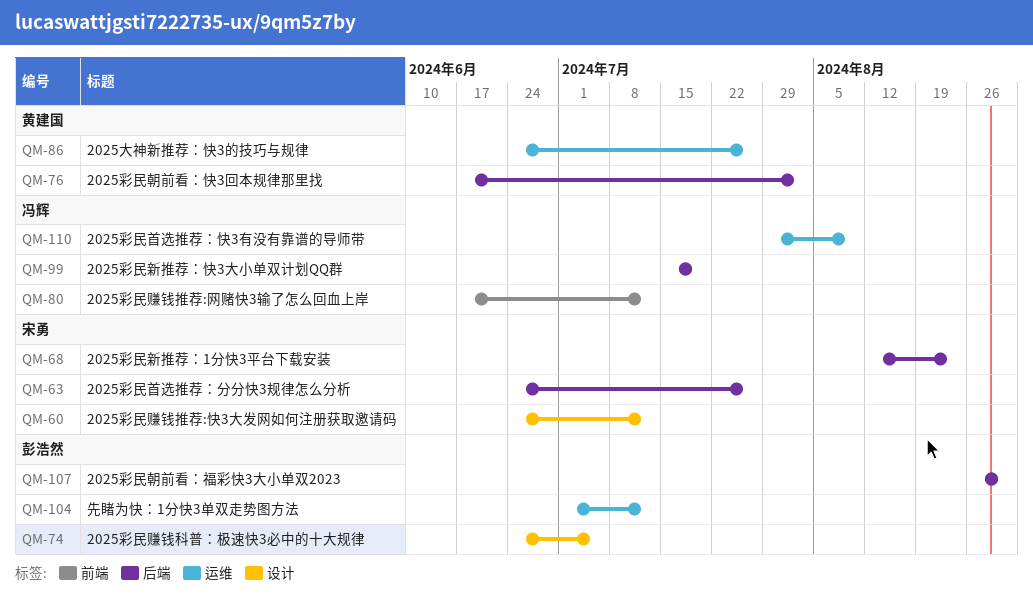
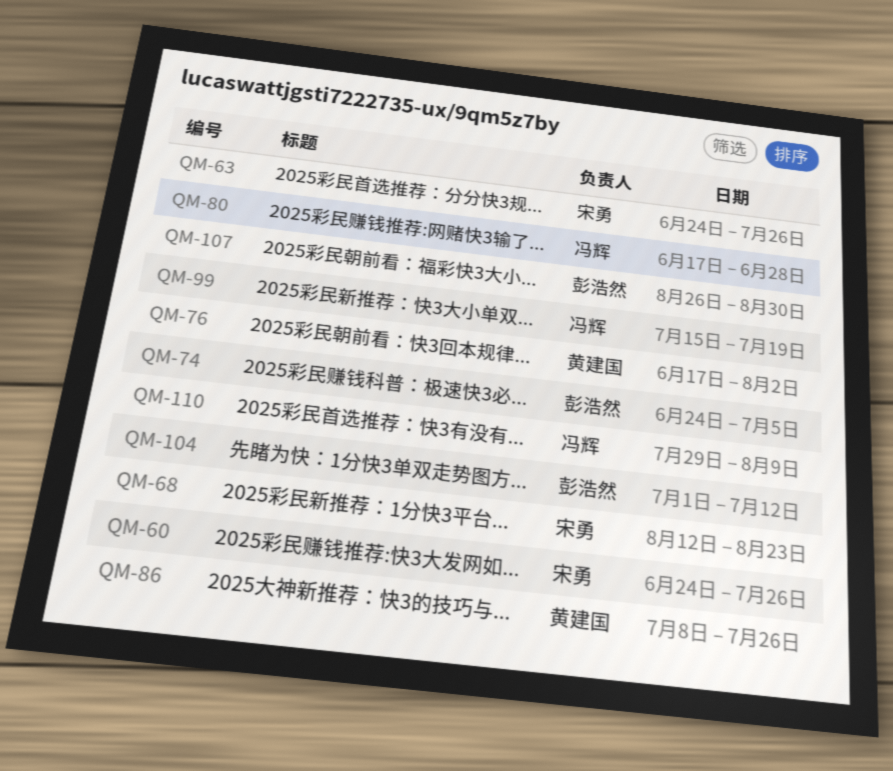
QM-60, due: Jul 12 -> Jul 26
QM-80, due: Jul 12 -> Jun 28
QM-86, start: Jun 24 -> Jul 8

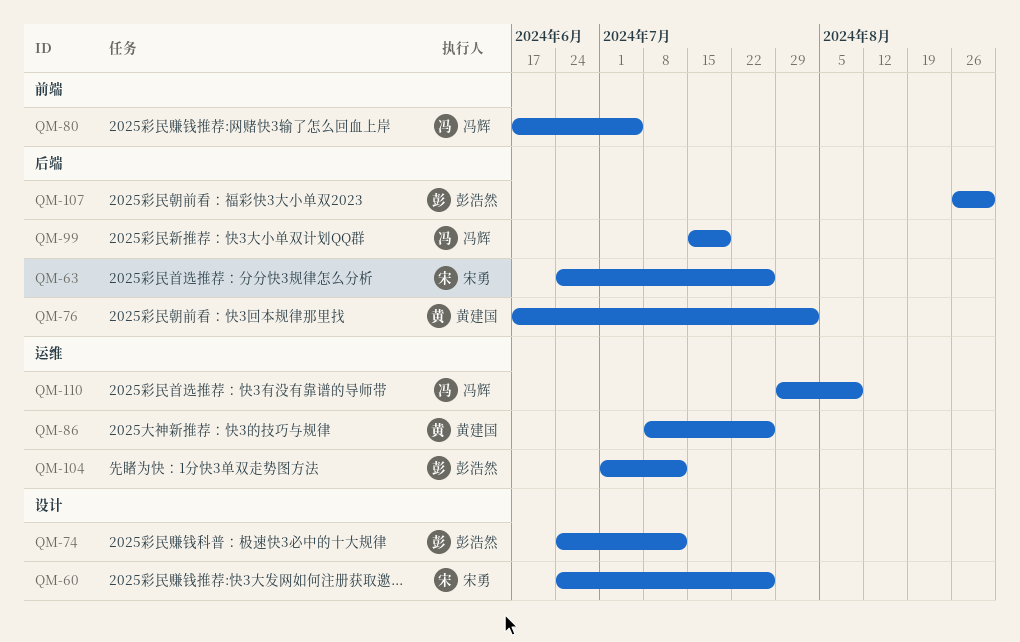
QM-68: present -> none
QM-74, due: Jul 5 -> Jul 12
QM-80, due: Jun 28 -> Jul 5

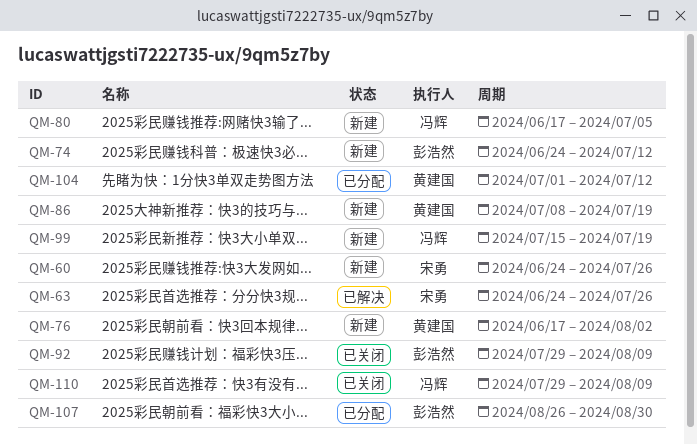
QM-86, due: Jul 26 -> Jul 19
QM-92: none -> present
QM-104, owner: 彭浩然 -> 黄建国

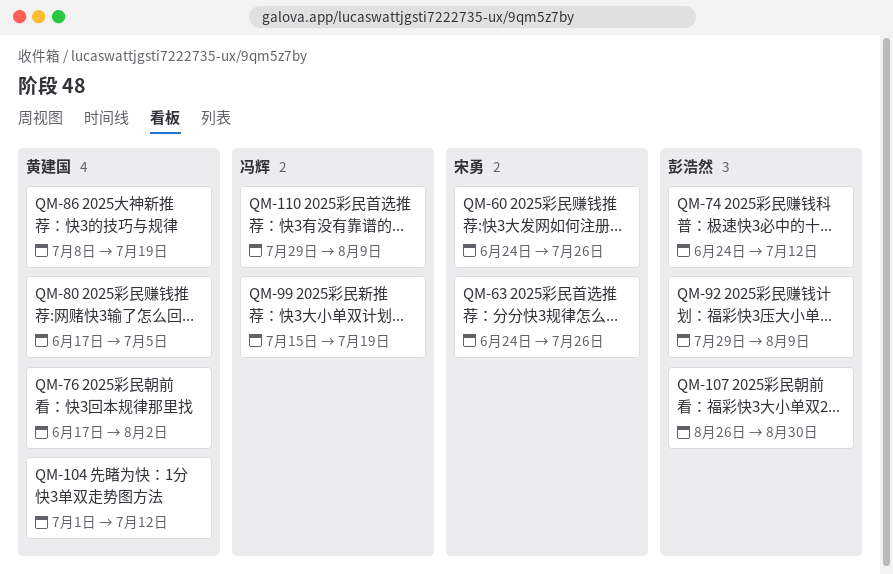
QM-80, owner: 冯辉 -> 黄建国

